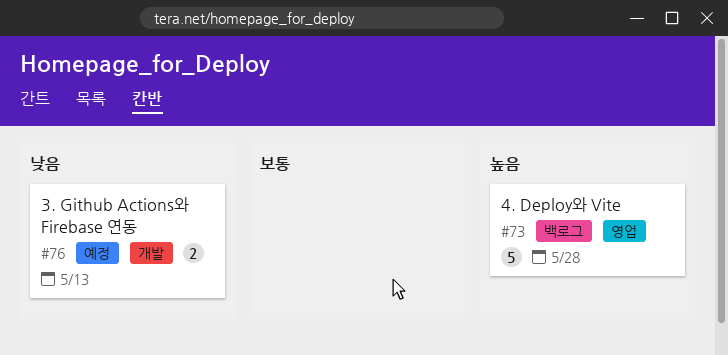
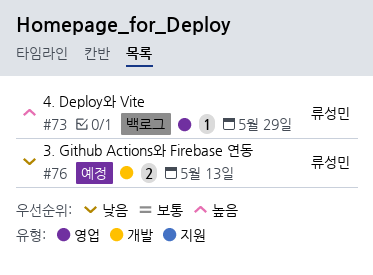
#73, estimate: 5 -> 1
#73, due: May 28 -> May 29

